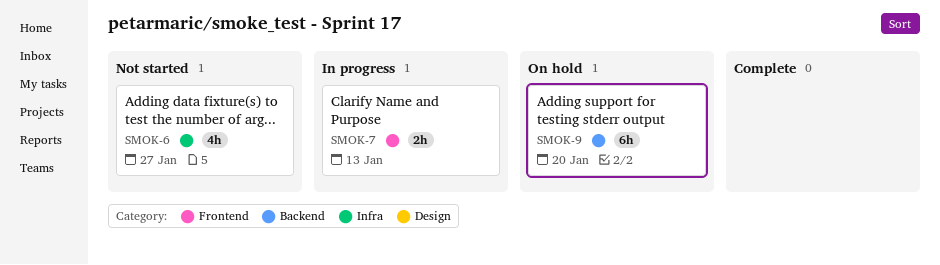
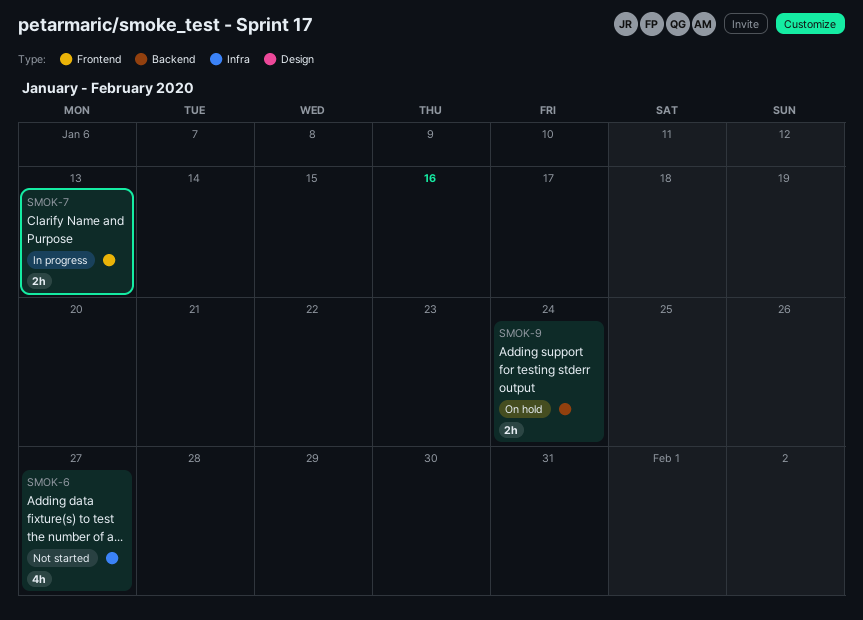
SMOK-9, estimate: 6h -> 2h
SMOK-9, due: Jan 20 -> Jan 24

